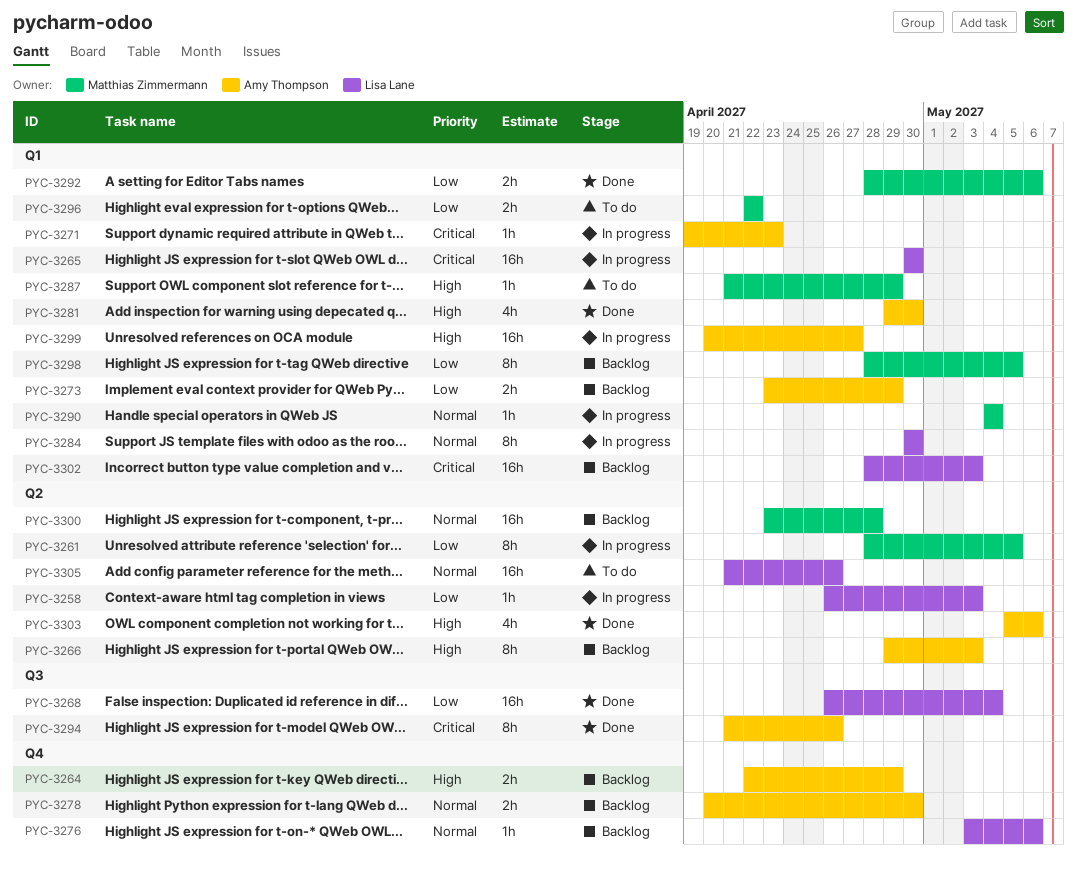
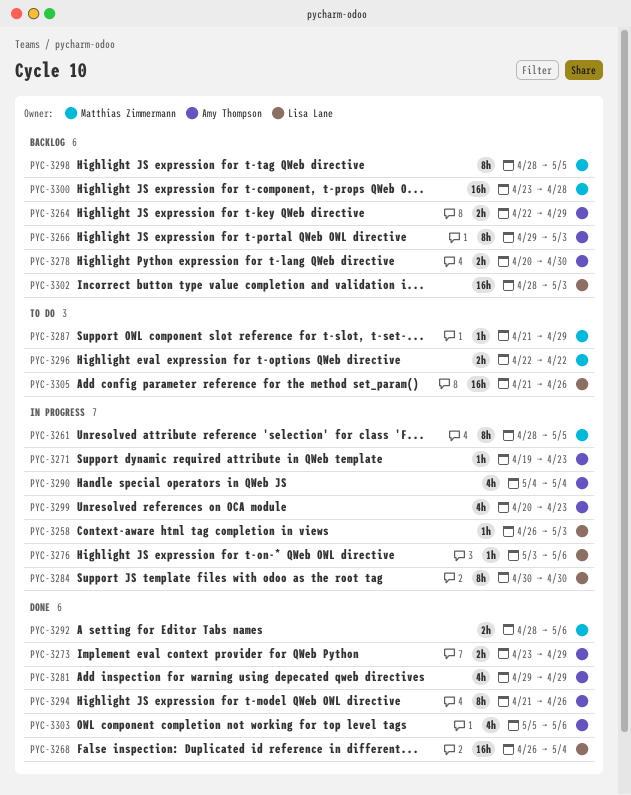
PYC-3265: present -> none
PYC-3273, status: Backlog -> Done
PYC-3276, status: Backlog -> In progress
PYC-3281, due: Apr 30 -> Apr 29
PYC-3290, owner: Matthias Zimmermann -> Amy Thompson
PYC-3290, estimate: 1h -> 4h
PYC-3299, estimate: 16h -> 4h
PYC-3299, due: Apr 27 -> Apr 23

